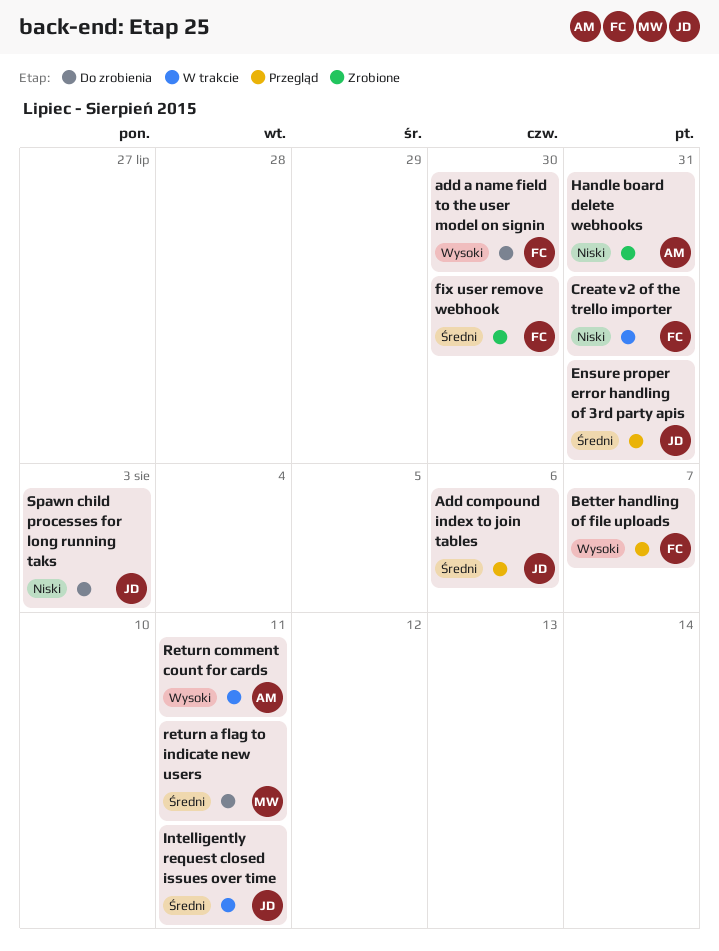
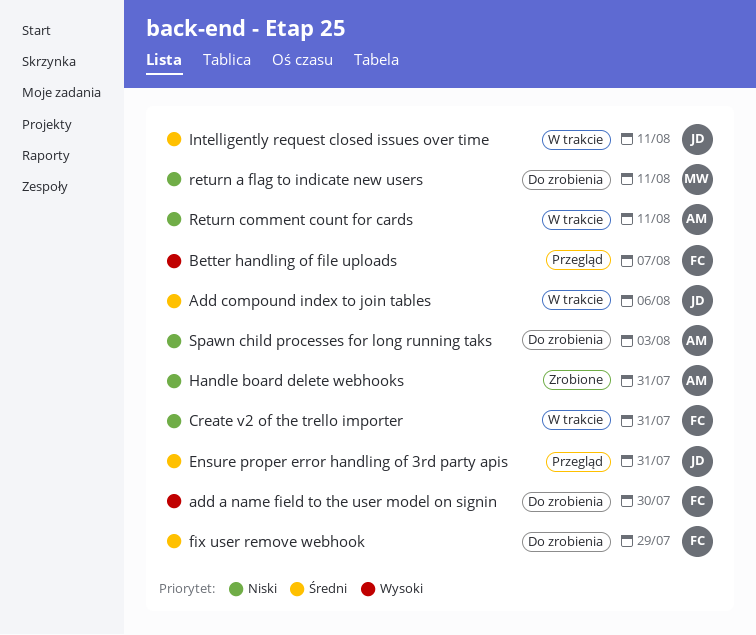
Add compound index to join tables, status: Przegląd -> W trakcie
fix user remove webhook, status: Zrobione -> Do zrobienia
fix user remove webhook, due: Jul 30 -> Jul 29
return a flag to indicate new users, priority: Średni -> Niski
Return comment count for cards, priority: Wysoki -> Niski
Spawn child processes for long running taks, owner: JD -> AM

